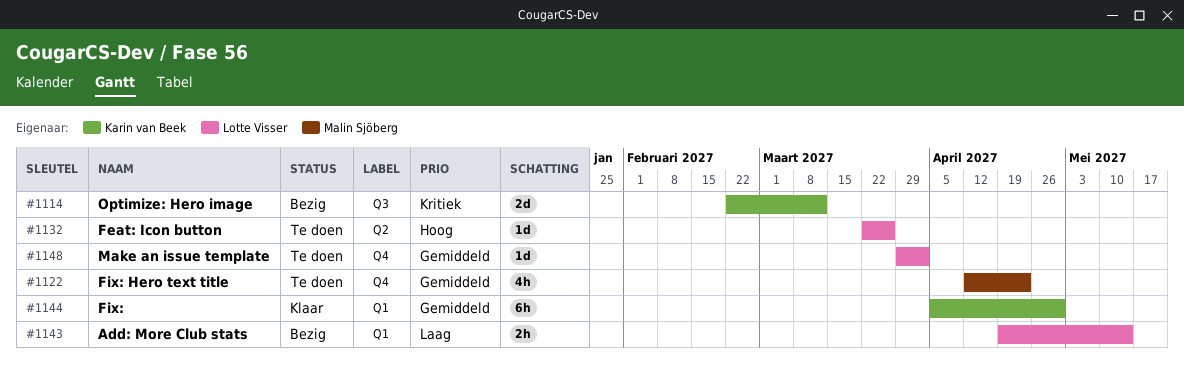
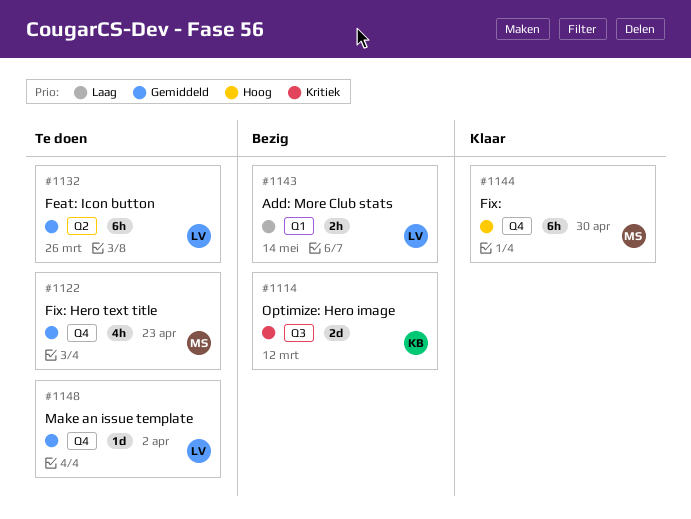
#1132, priority: Hoog -> Gemiddeld
#1132, estimate: 1d -> 6h
#1144, owner: Karin van Beek -> Malin Sjöberg
#1144, priority: Gemiddeld -> Hoog
#1144, label: Q1 -> Q4

